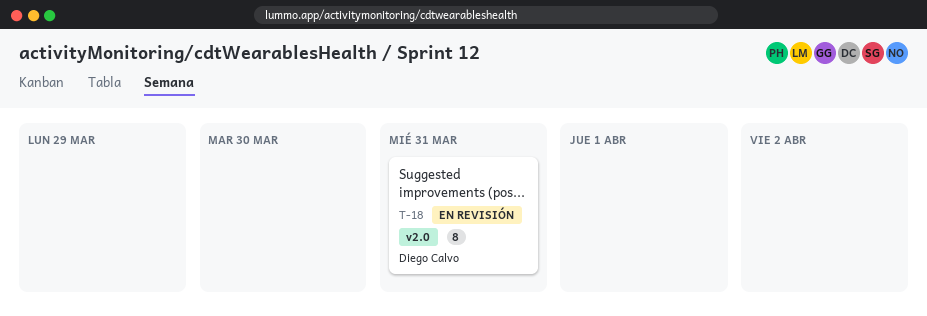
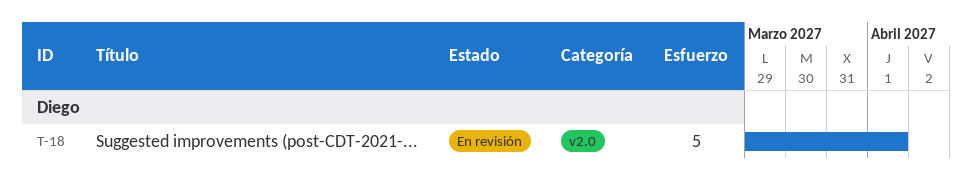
T-18, estimate: 8 -> 5
T-18, due: Mar 31 -> Apr 1

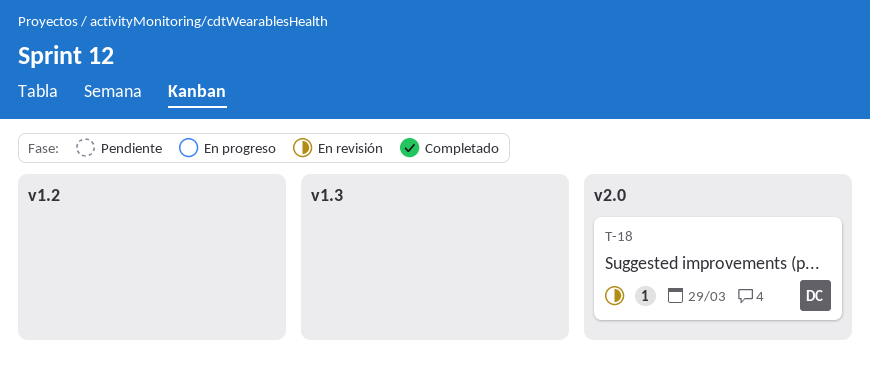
T-18, estimate: 5 -> 1
T-18, due: Apr 1 -> Mar 29

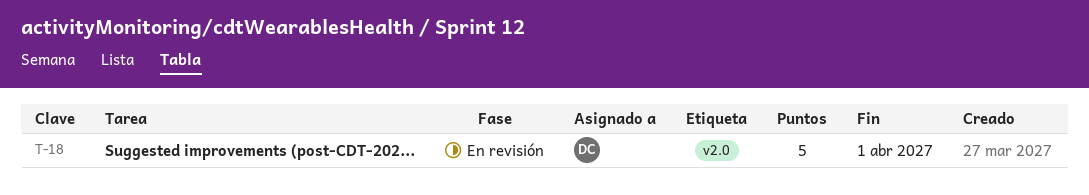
T-18, estimate: 1 -> 5
T-18, due: Mar 29 -> Apr 1

